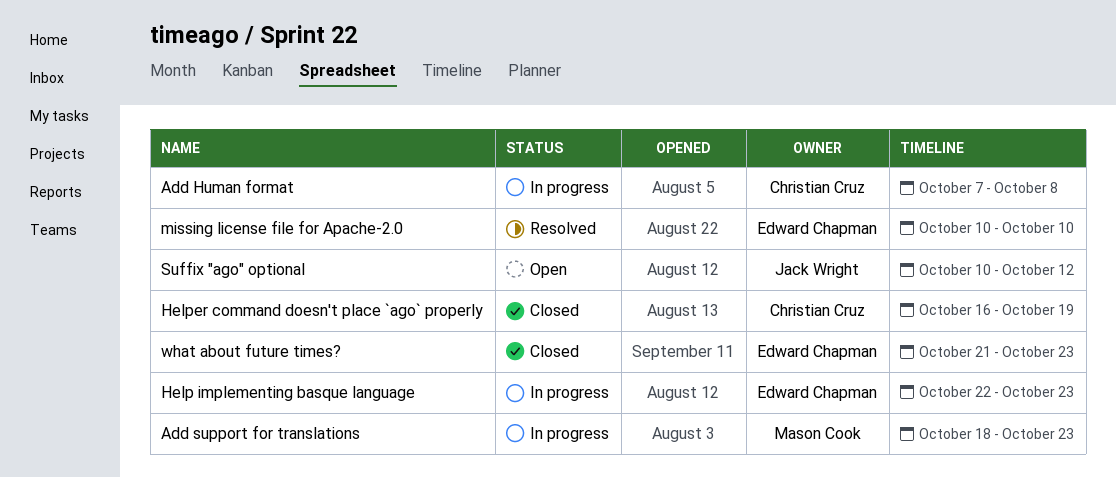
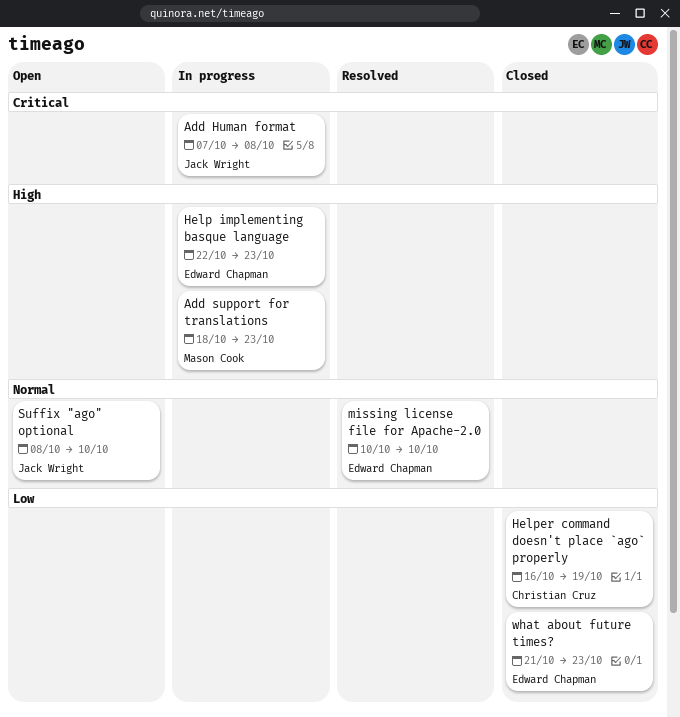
Add Human format, owner: Christian Cruz -> Jack Wright
Suffix "ago" optional, start: Oct 10 -> Oct 8
Suffix "ago" optional, due: Oct 12 -> Oct 10

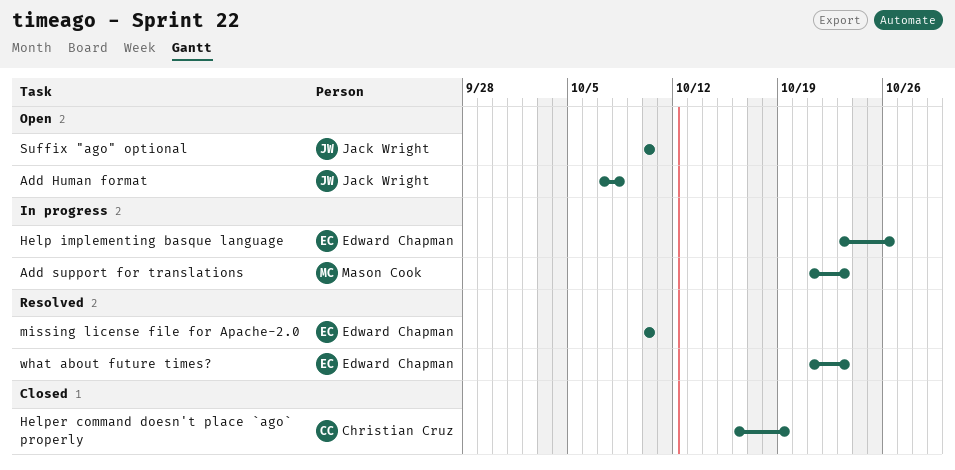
Add Human format, status: In progress -> Open
Add support for translations, start: Oct 18 -> Oct 21
Help implementing basque language, start: Oct 22 -> Oct 23
Help implementing basque language, due: Oct 23 -> Oct 26
Suffix "ago" optional, start: Oct 8 -> Oct 10
what about future times?, status: Closed -> Resolved

